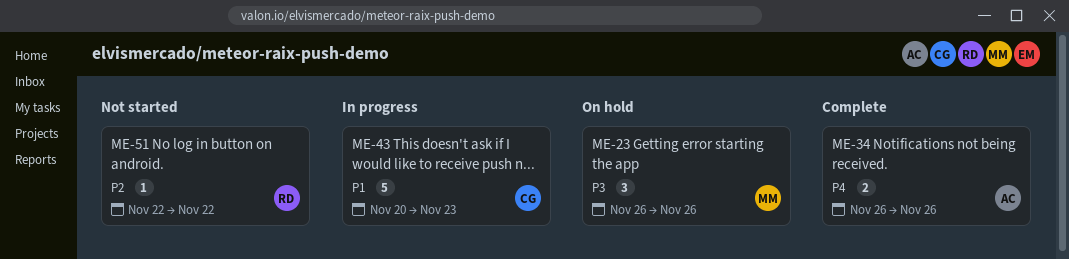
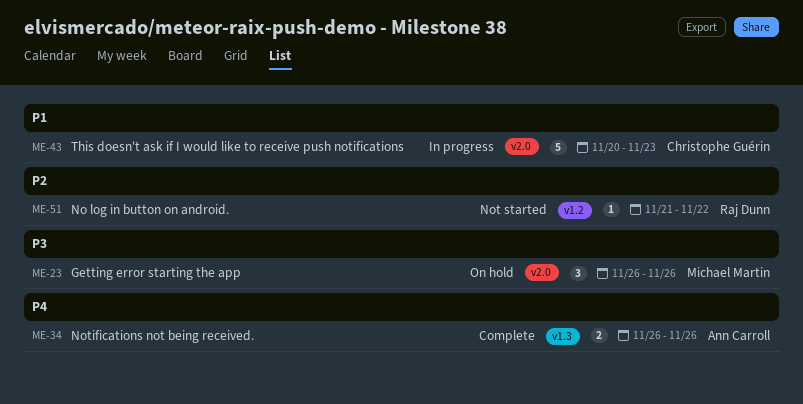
ME-51, start: Nov 22 -> Nov 21

